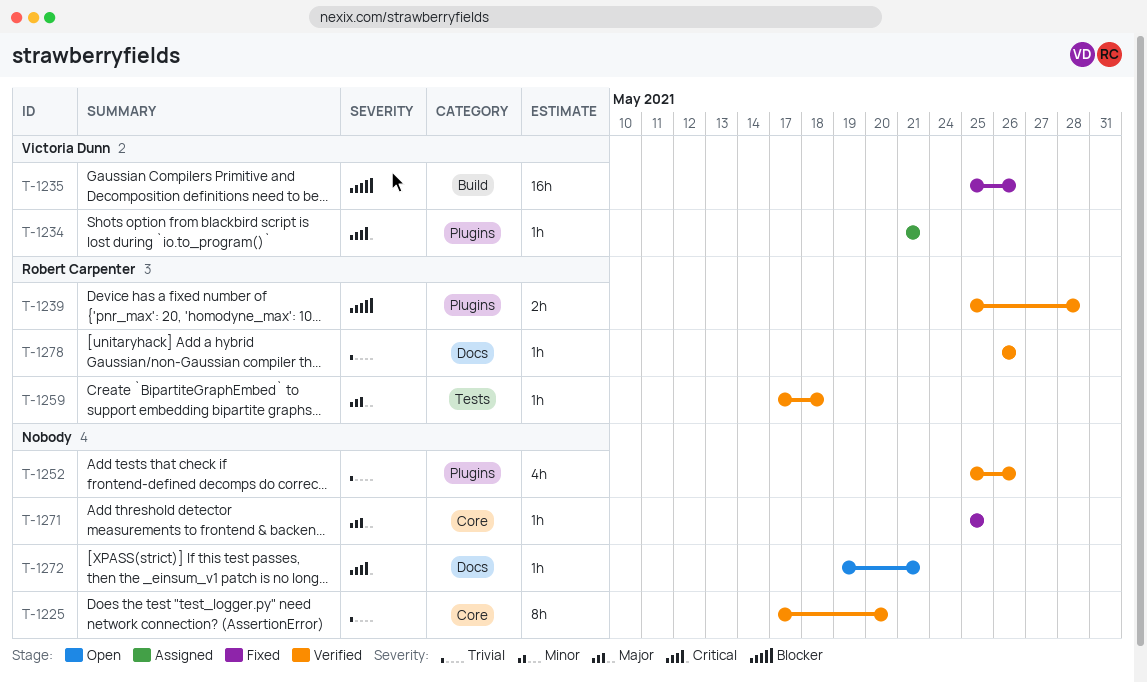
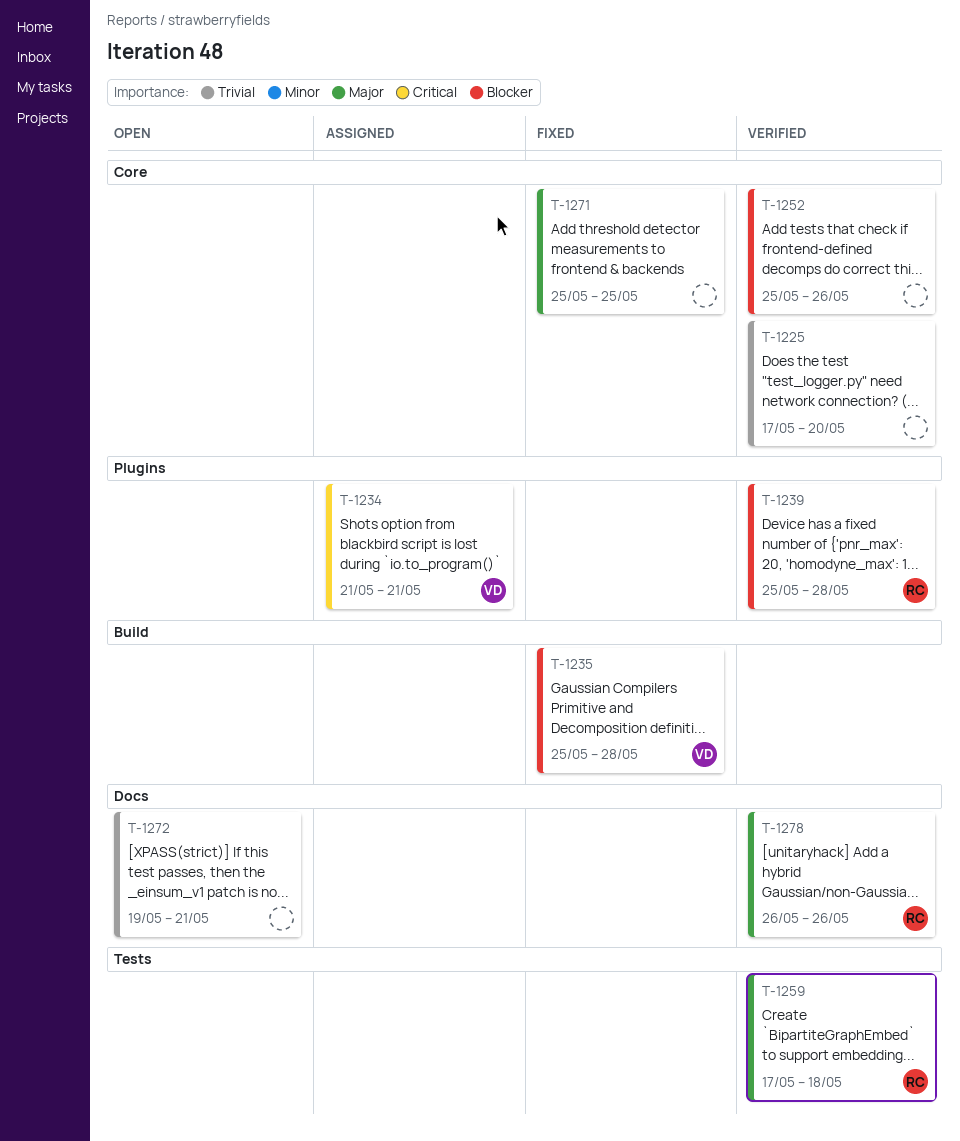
T-1235, due: May 26 -> May 28
T-1252, priority: Trivial -> Blocker
T-1252, label: Plugins -> Core
T-1272, priority: Critical -> Trivial
T-1278, priority: Trivial -> Major

